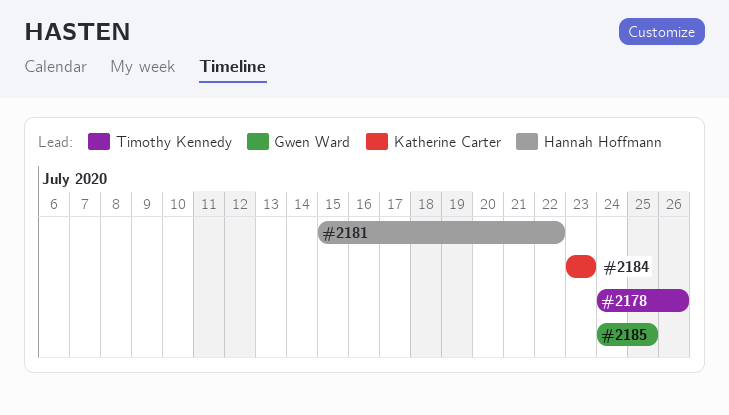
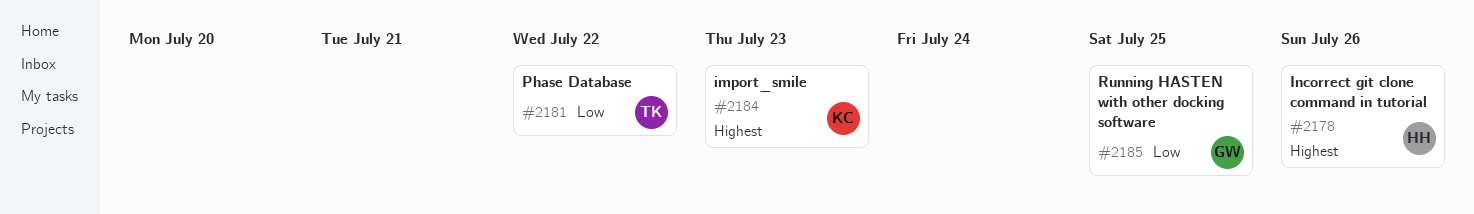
#2178, owner: Timothy Kennedy -> Hannah Hoffmann
#2181, owner: Hannah Hoffmann -> Timothy Kennedy

